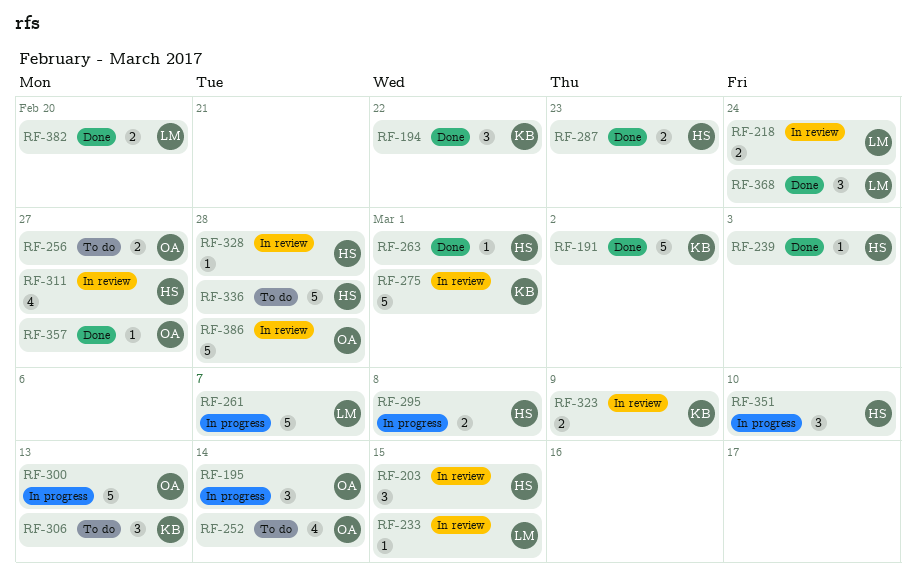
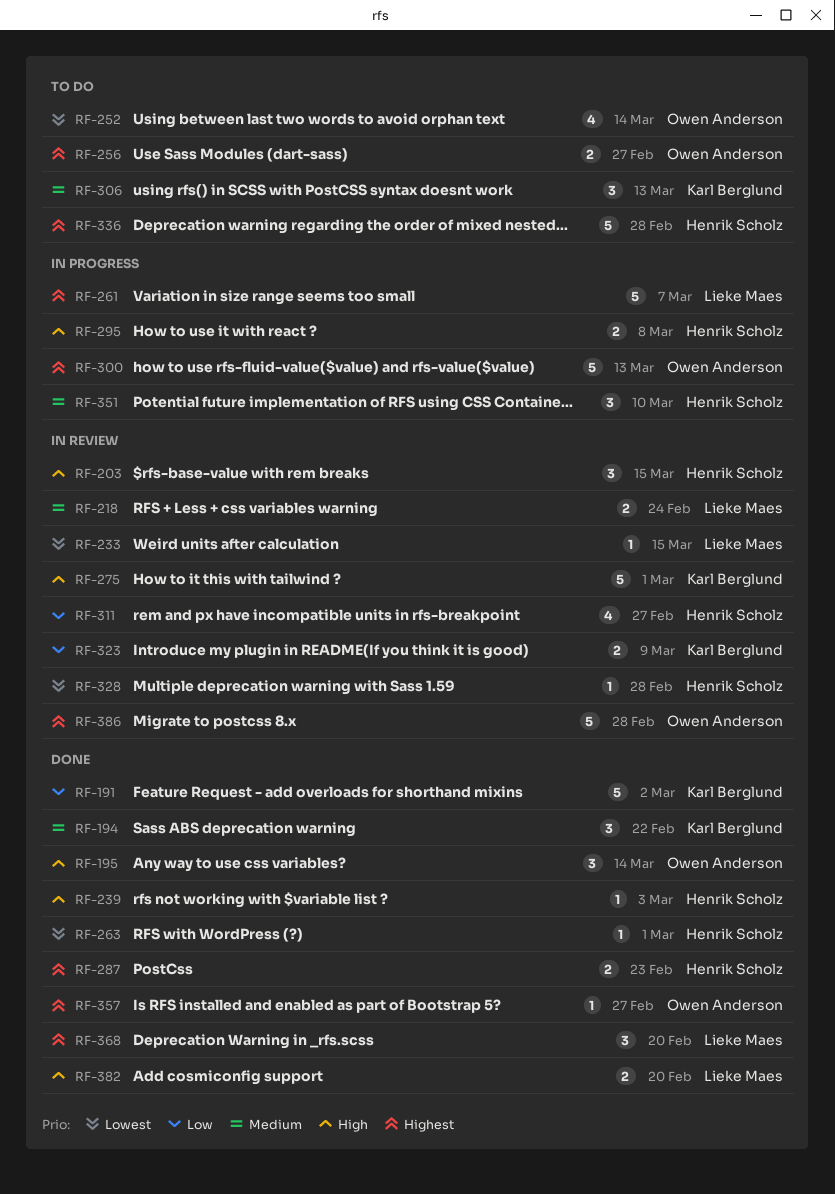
RF-195, status: In progress -> Done
RF-368, due: Feb 24 -> Feb 20

